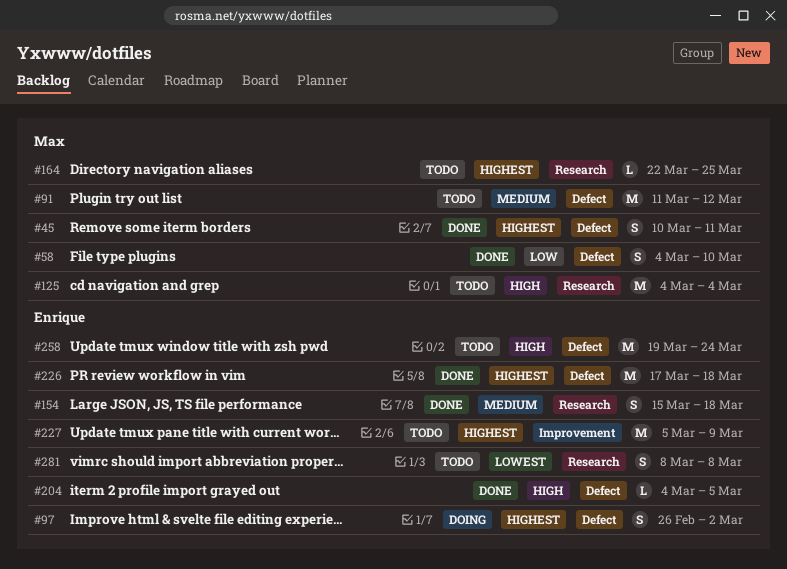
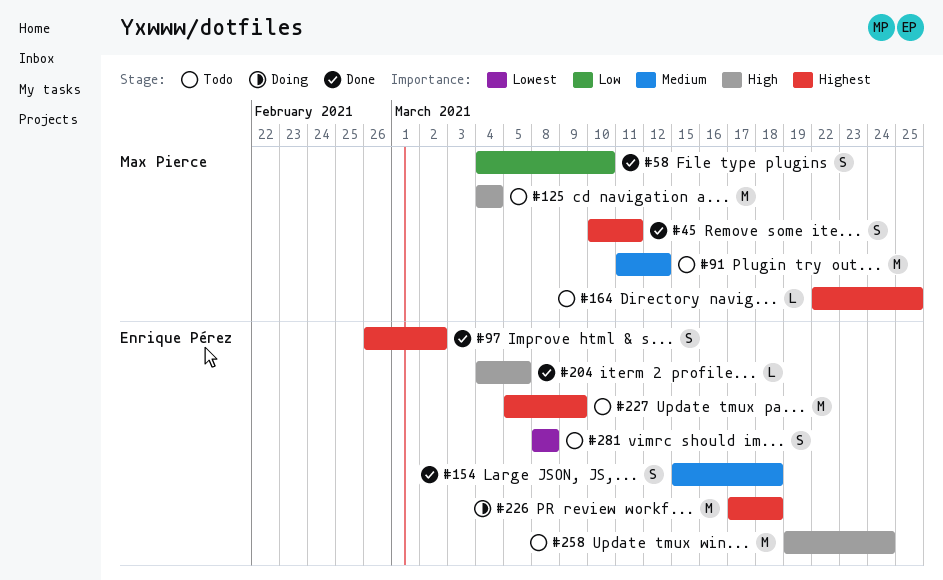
#97, status: Doing -> Done
#226, status: Done -> Doing

